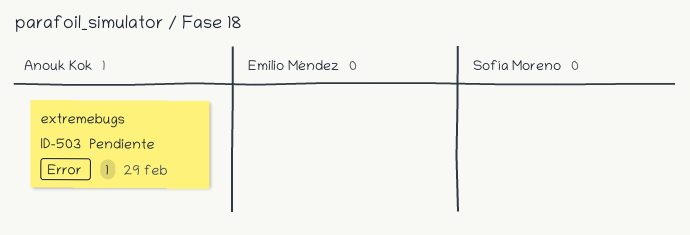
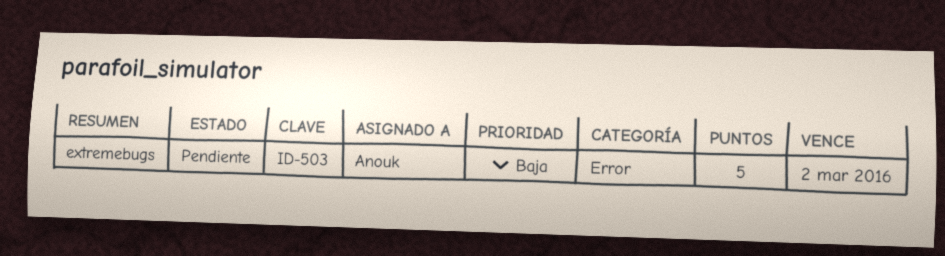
ID-503, estimate: 1 -> 5
ID-503, due: Feb 29 -> Mar 2

